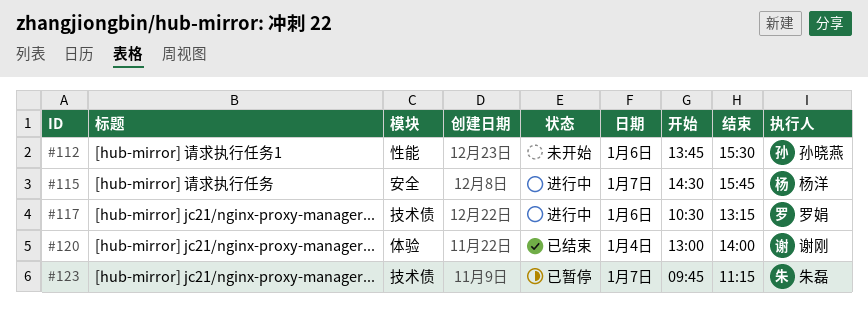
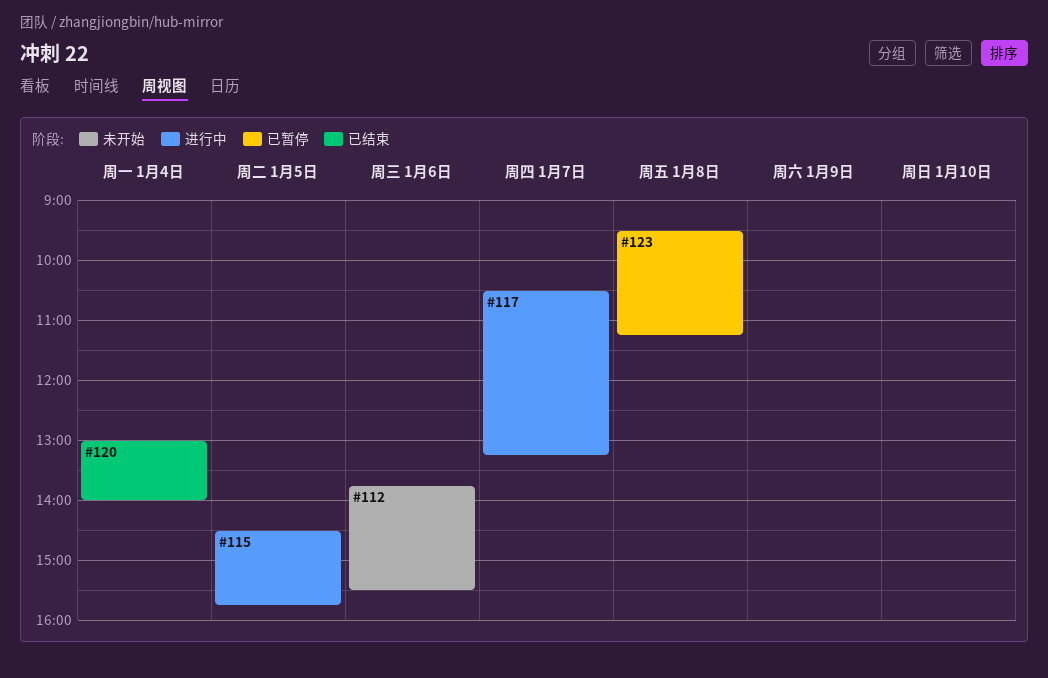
#115, day: Jan 7 -> Jan 5
#117, day: Jan 6 -> Jan 7
#123, day: Jan 7 -> Jan 8
#123, begins: 09:45 -> 09:30

